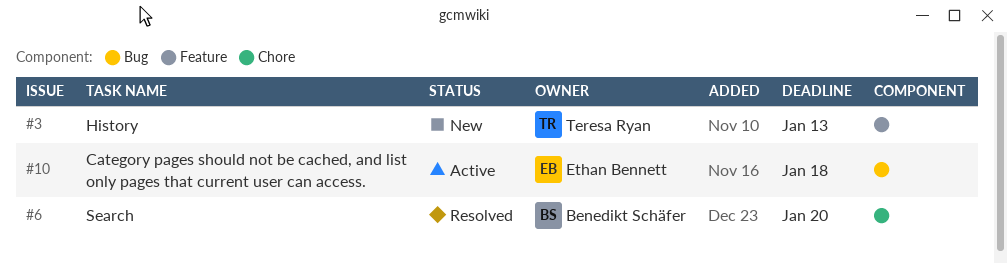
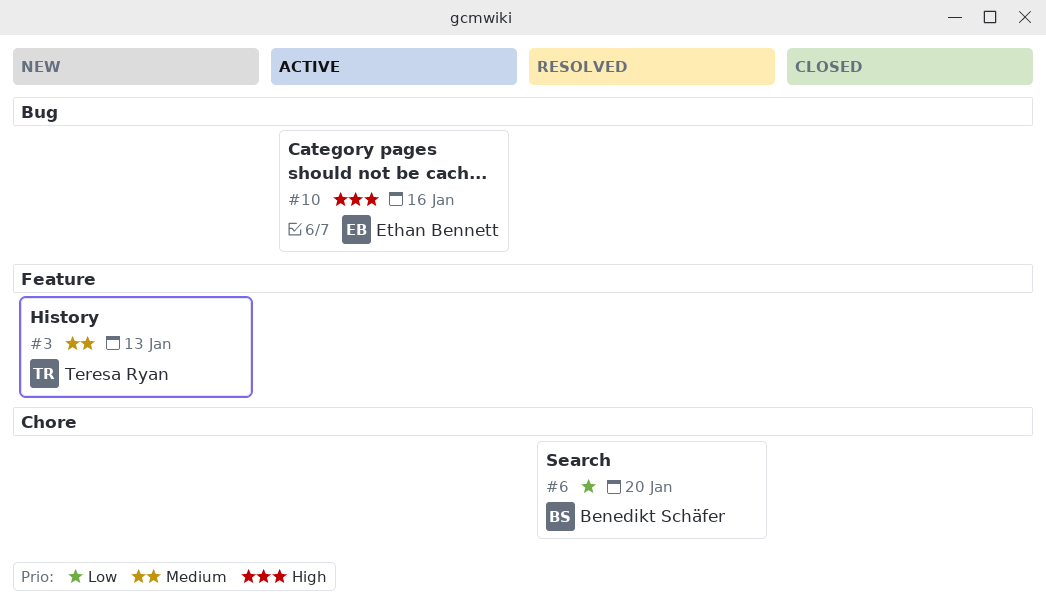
#10, due: Jan 18 -> Jan 16

